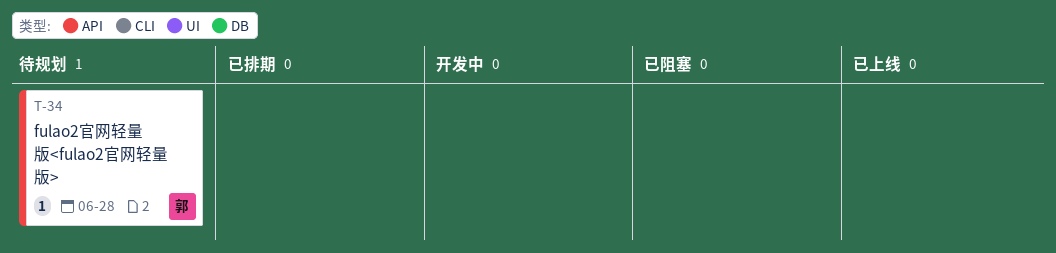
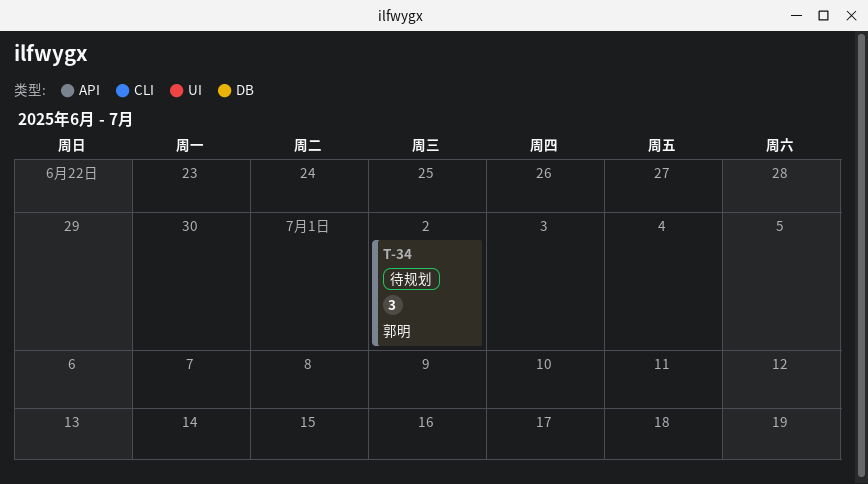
T-34, estimate: 1 -> 3
T-34, due: Jun 28 -> Jul 2

